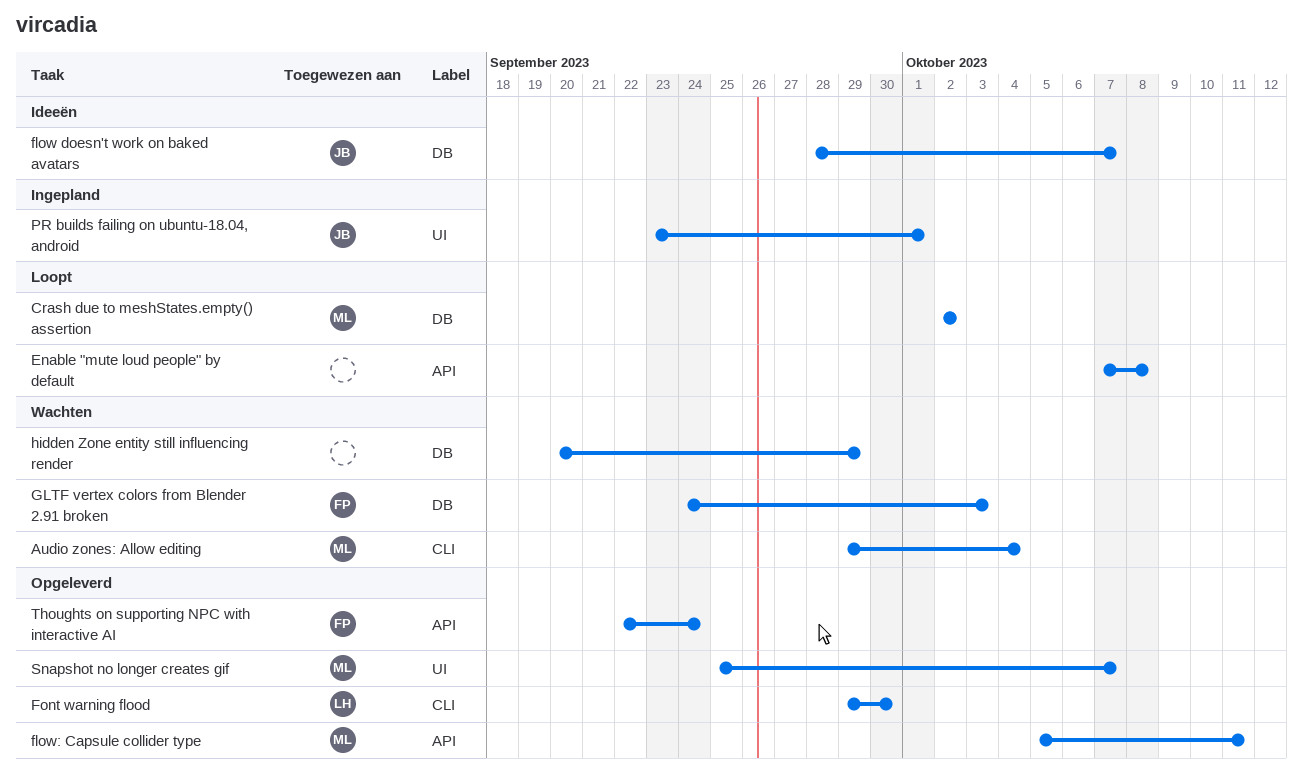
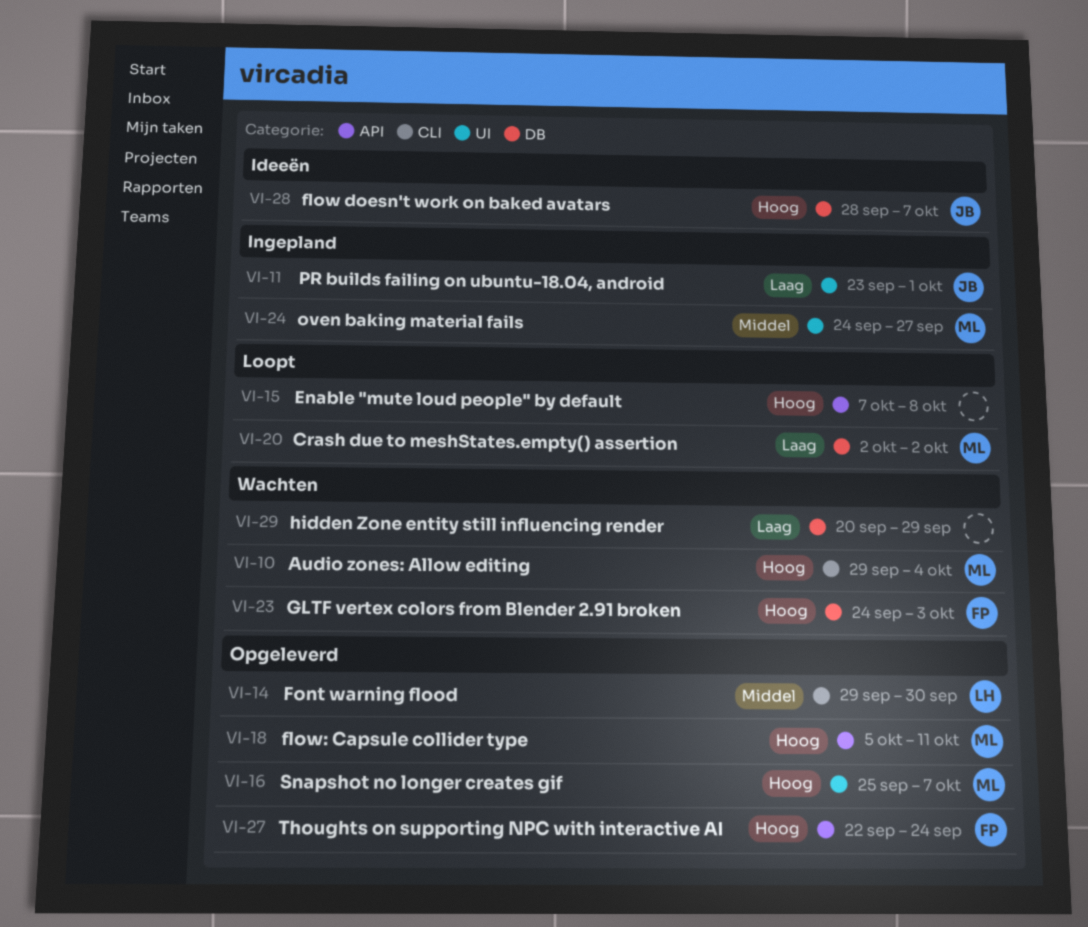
oven baking material fails: none -> present

